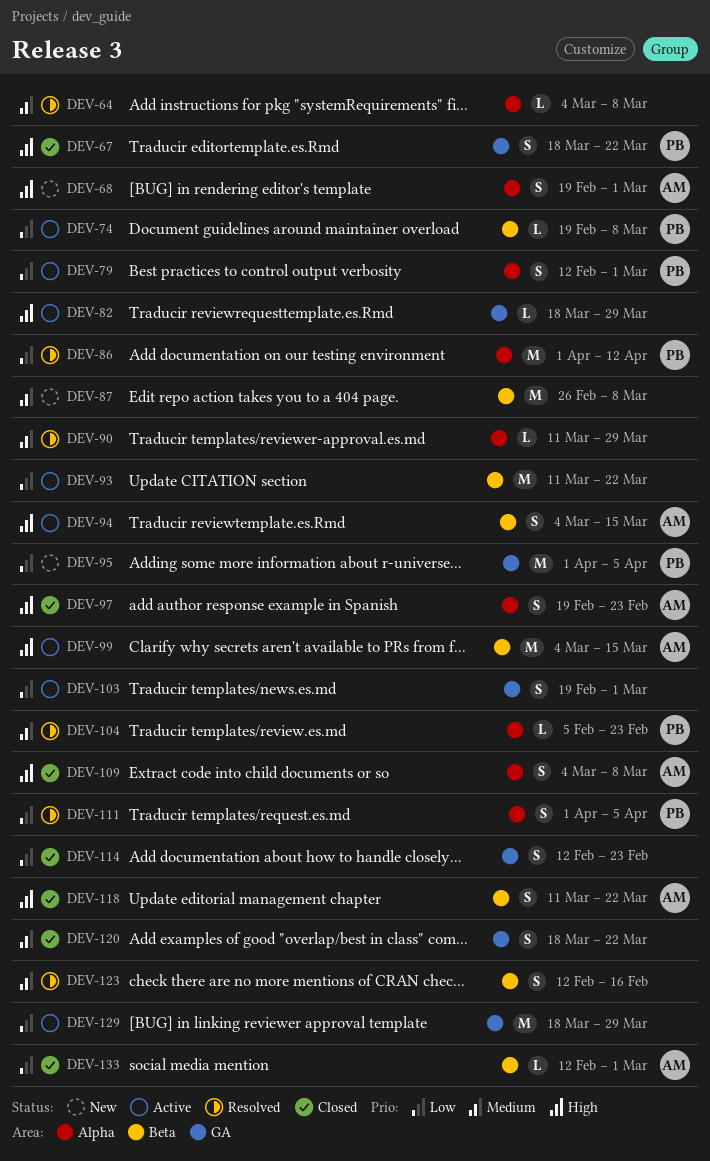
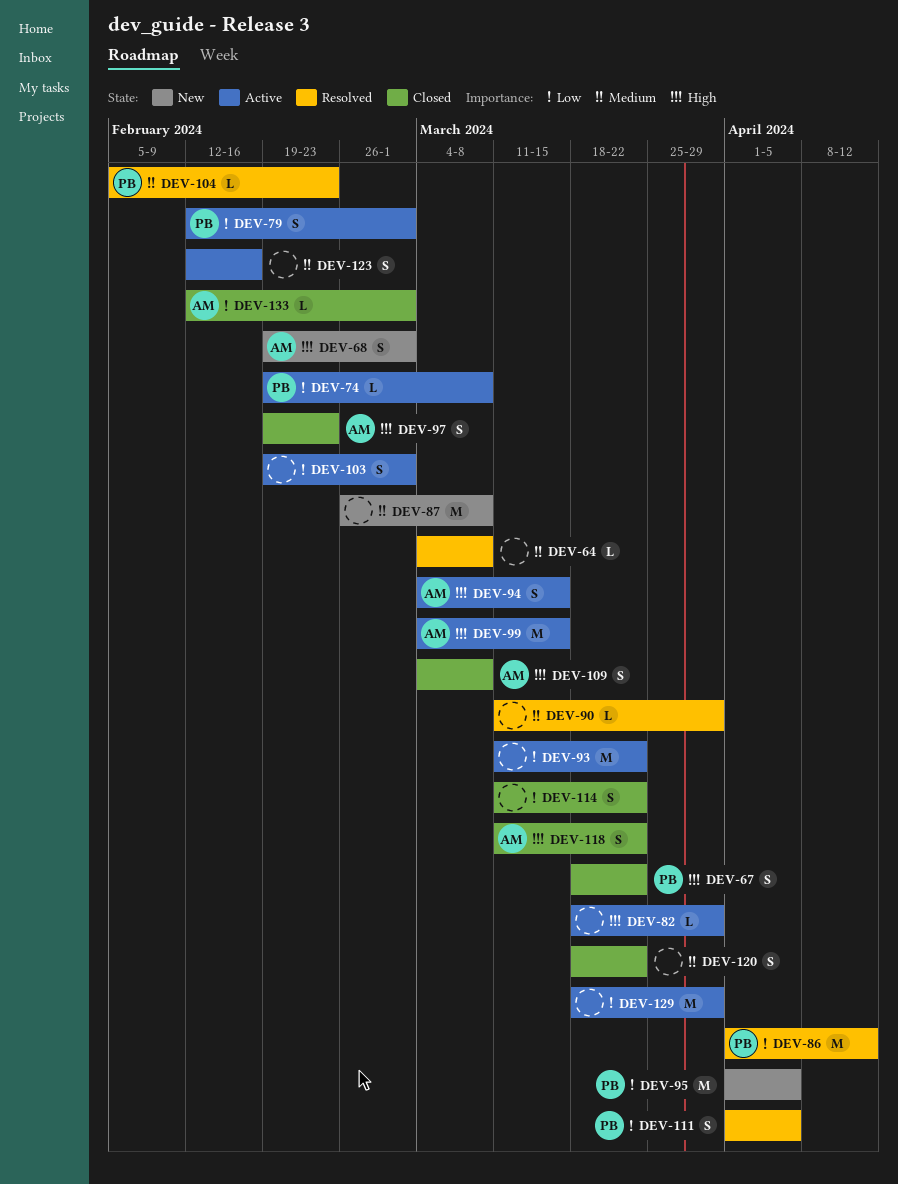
DEV-114, start: Feb 12 -> Mar 11
DEV-114, due: Feb 23 -> Mar 22
DEV-123, status: Resolved -> Active

